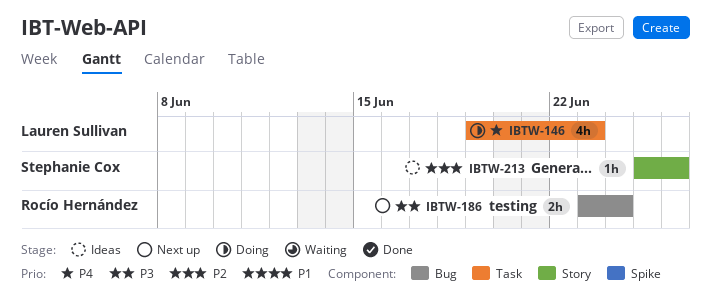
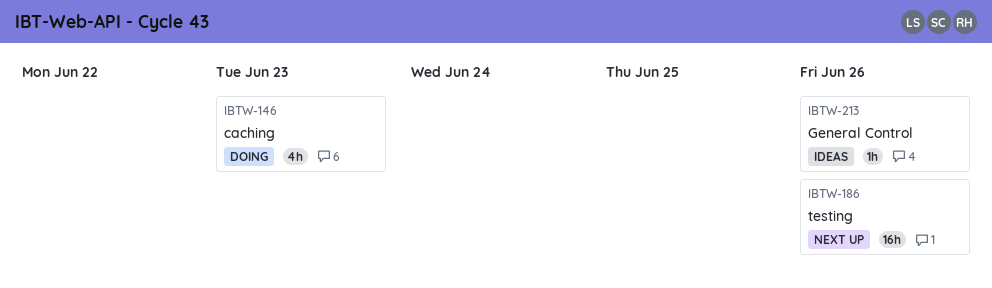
IBTW-186, estimate: 2h -> 16h
IBTW-186, due: Jun 24 -> Jun 26

